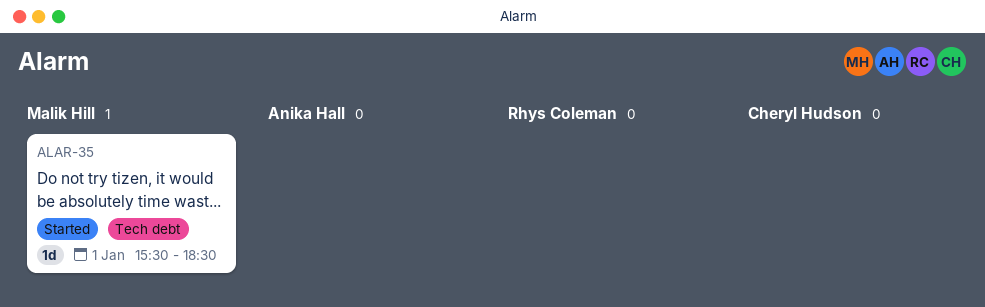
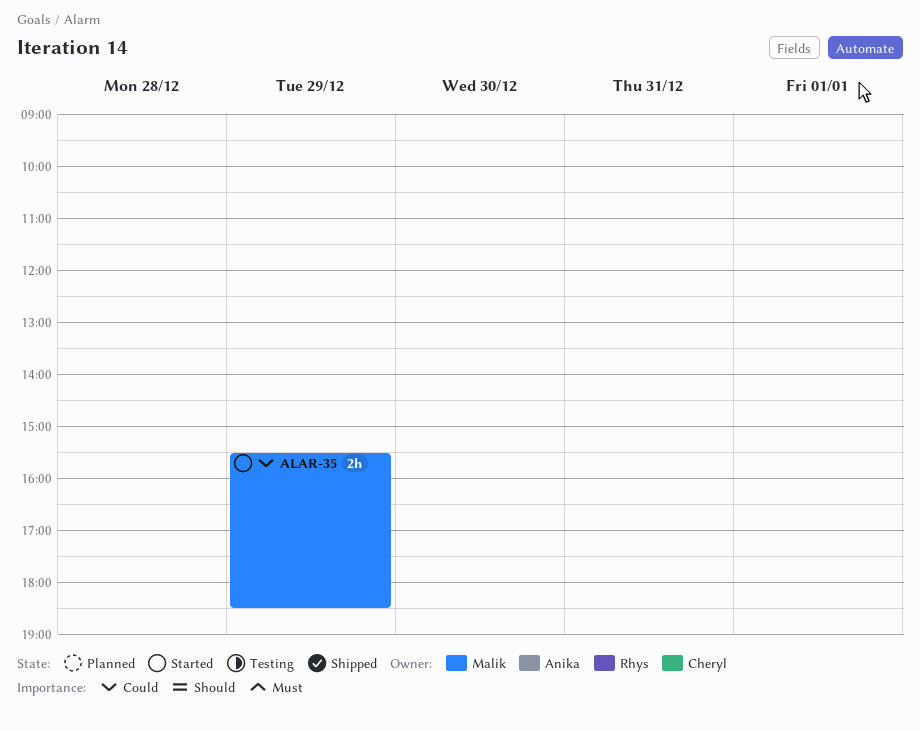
ALAR-35, estimate: 1d -> 2h
ALAR-35, day: Jan 1 -> Dec 29

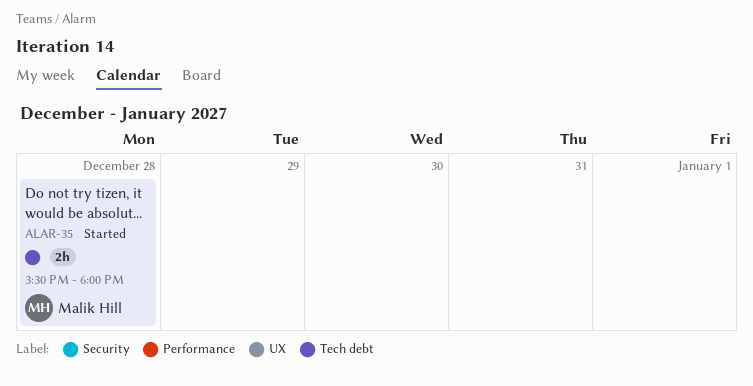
ALAR-35, day: Dec 29 -> Dec 28
ALAR-35, ends: 18:30 -> 18:00

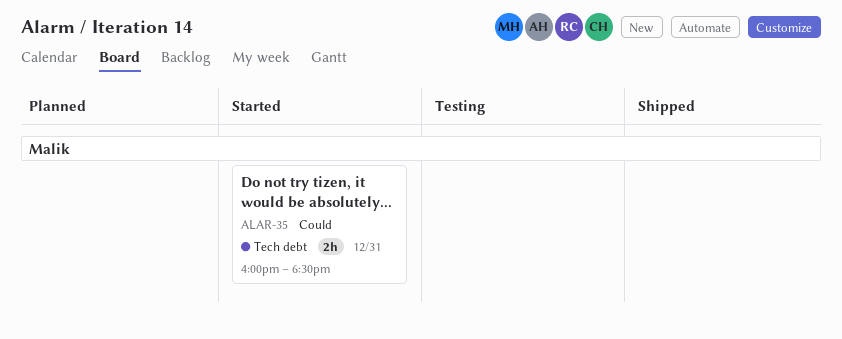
ALAR-35, day: Dec 28 -> Dec 31
ALAR-35, begins: 15:30 -> 16:00
ALAR-35, ends: 18:00 -> 18:30

